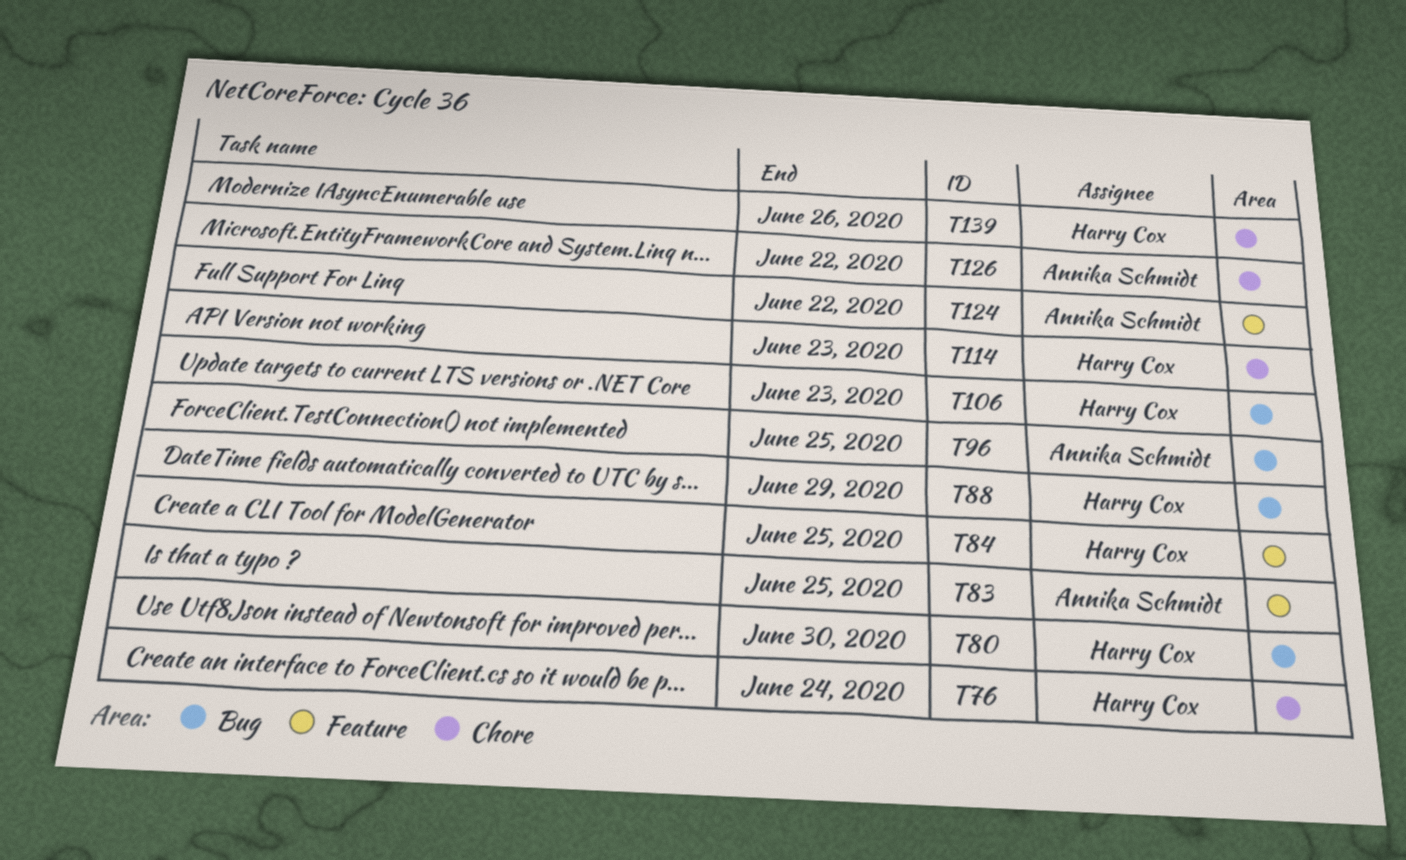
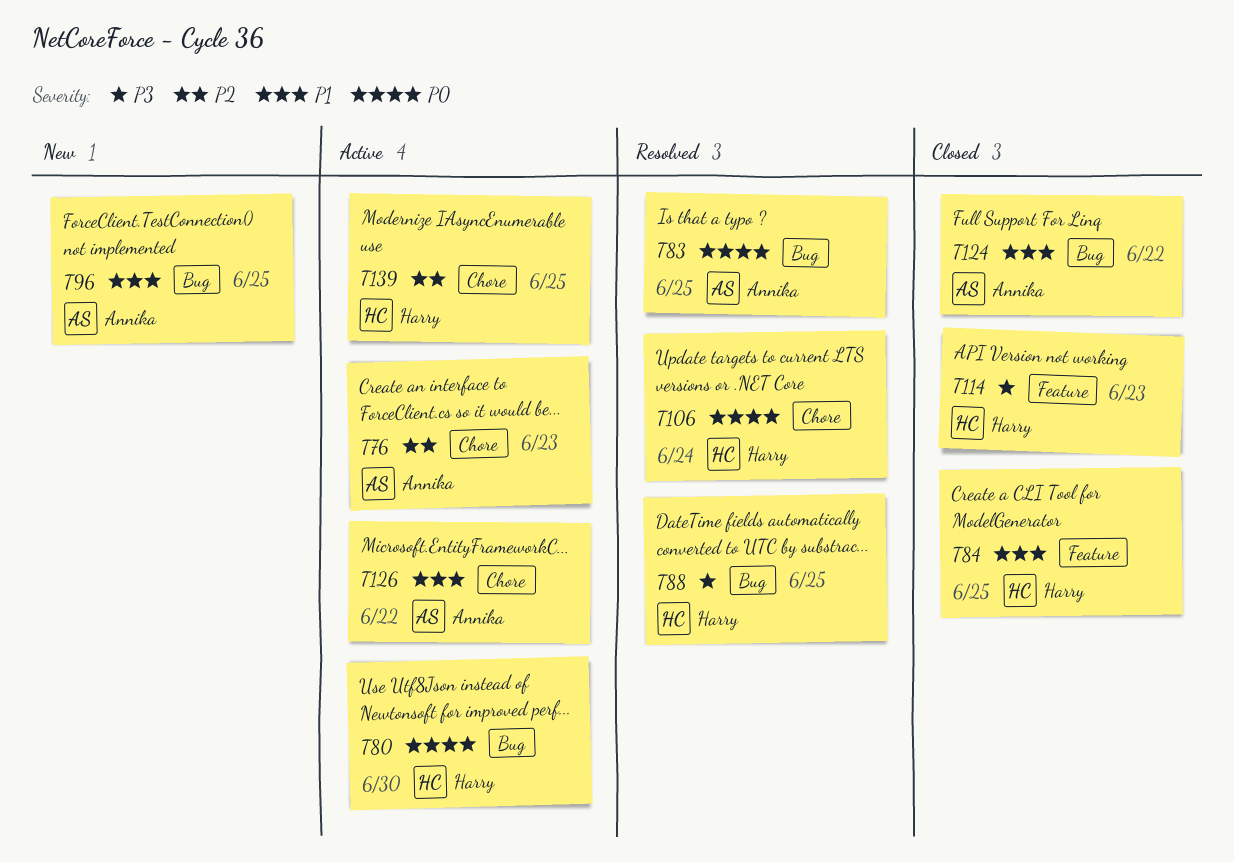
T76, owner: Harry Cox -> Annika Schmidt
T76, due: Jun 24 -> Jun 23
T83, label: Feature -> Bug
T88, due: Jun 29 -> Jun 25
T106, label: Bug -> Chore
T106, due: Jun 23 -> Jun 24
T114, label: Chore -> Feature
T124, label: Feature -> Bug
T139, due: Jun 26 -> Jun 25

